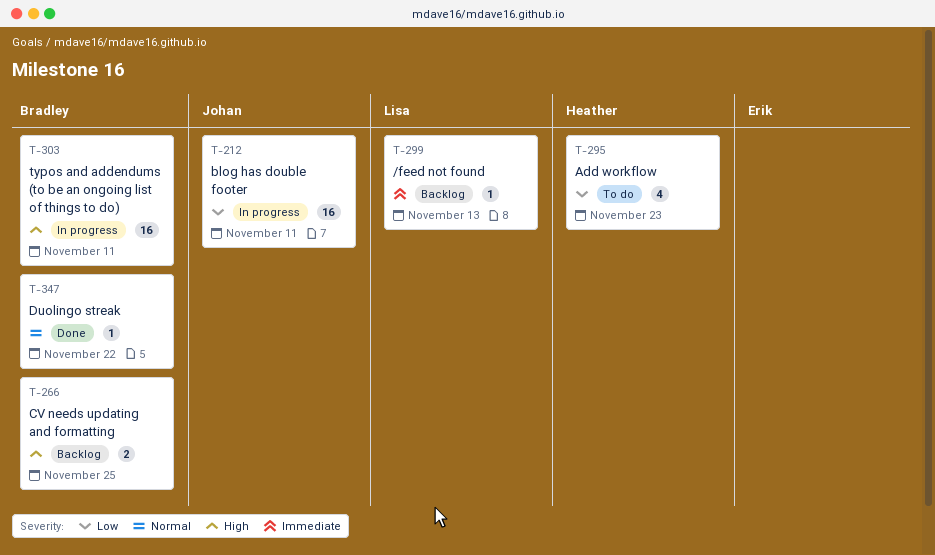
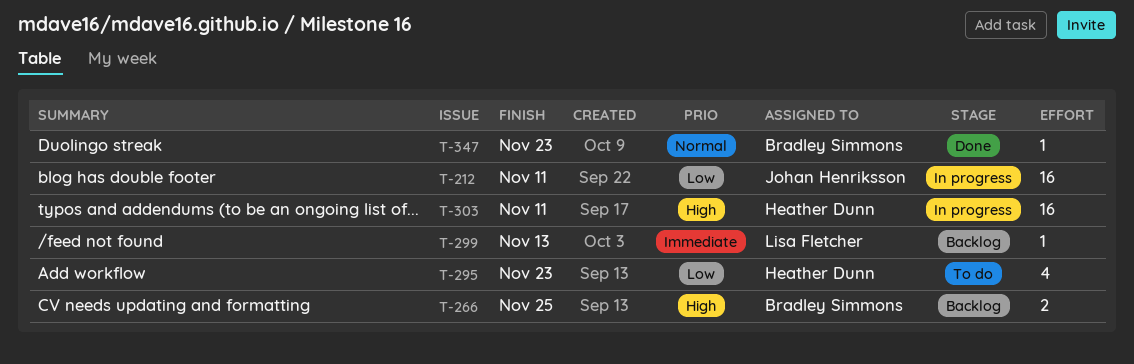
T-303, owner: Bradley Simmons -> Heather Dunn
T-347, due: Nov 22 -> Nov 23

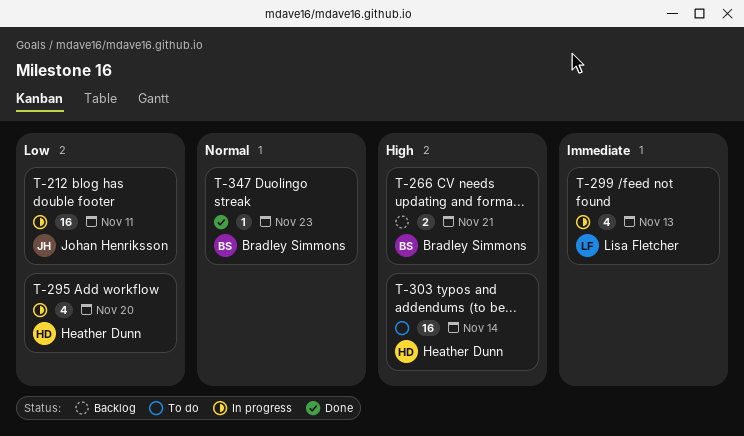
T-266, due: Nov 25 -> Nov 21
T-295, status: To do -> In progress
T-295, due: Nov 23 -> Nov 20
T-299, status: Backlog -> In progress
T-299, estimate: 1 -> 4
T-303, status: In progress -> To do
T-303, due: Nov 11 -> Nov 14

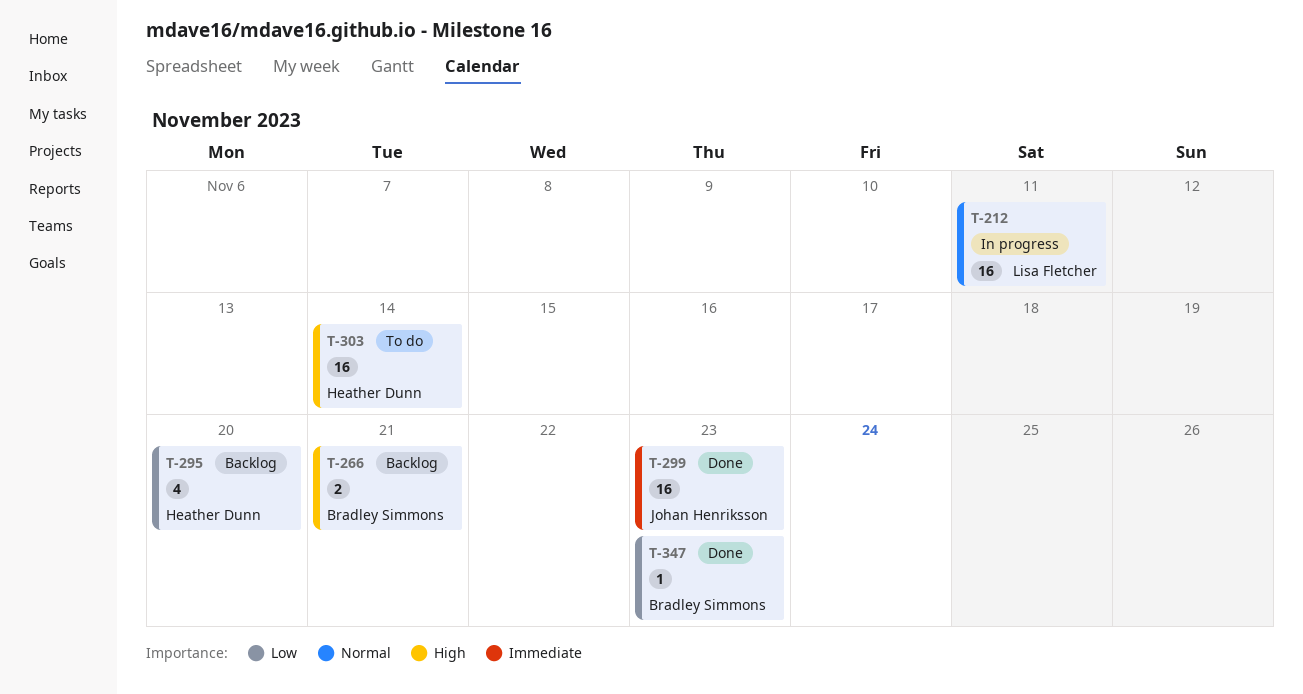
T-212, owner: Johan Henriksson -> Lisa Fletcher
T-212, priority: Low -> Normal
T-295, status: In progress -> Backlog
T-299, status: In progress -> Done
T-299, owner: Lisa Fletcher -> Johan Henriksson
T-299, estimate: 4 -> 16
T-299, due: Nov 13 -> Nov 23
T-347, priority: Normal -> Low

